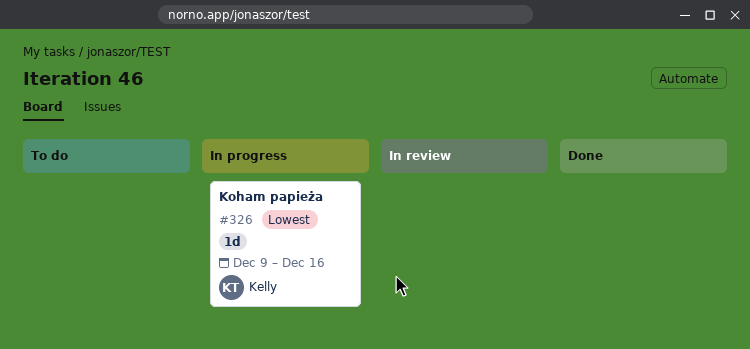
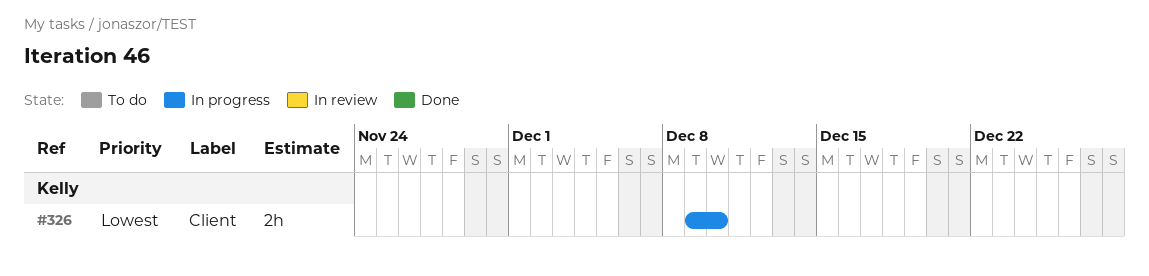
#326, estimate: 1d -> 2h
#326, due: Dec 16 -> Dec 10

